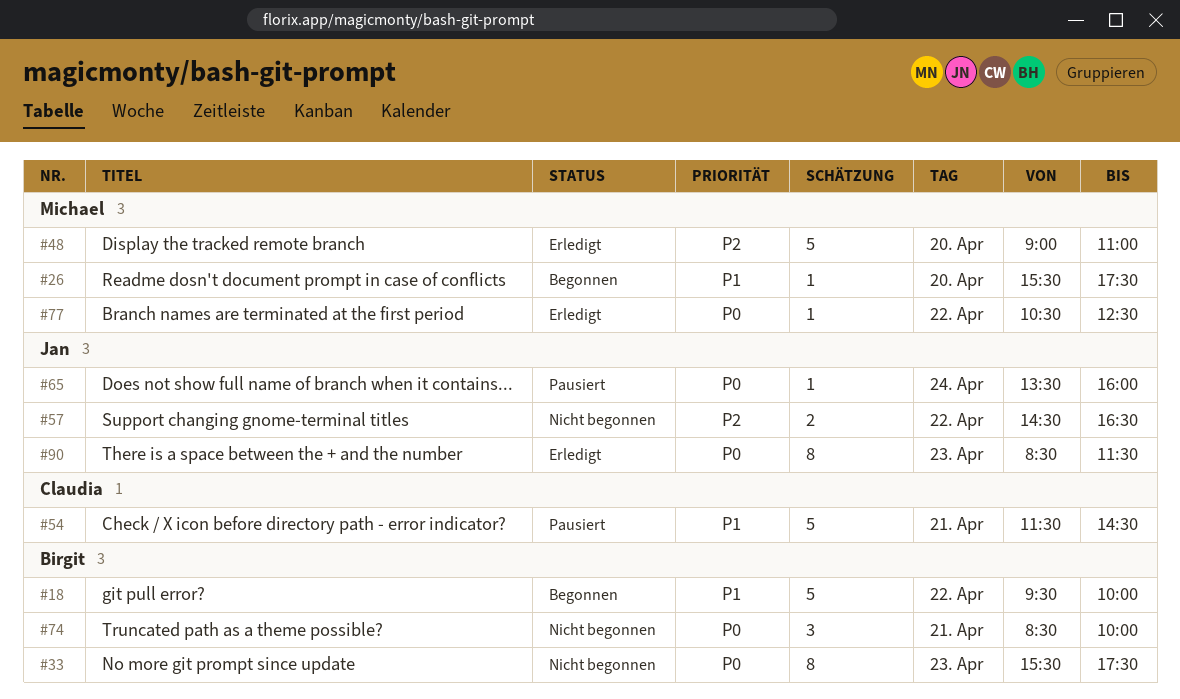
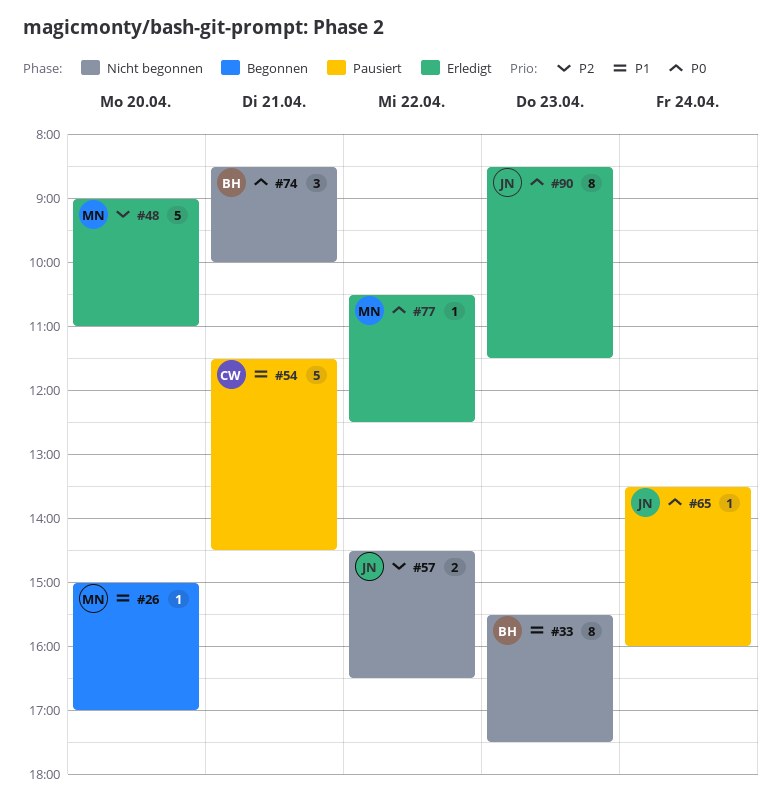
#18: present -> none
#26, begins: 15:30 -> 15:00
#26, ends: 17:30 -> 17:00
#33, priority: P0 -> P1

